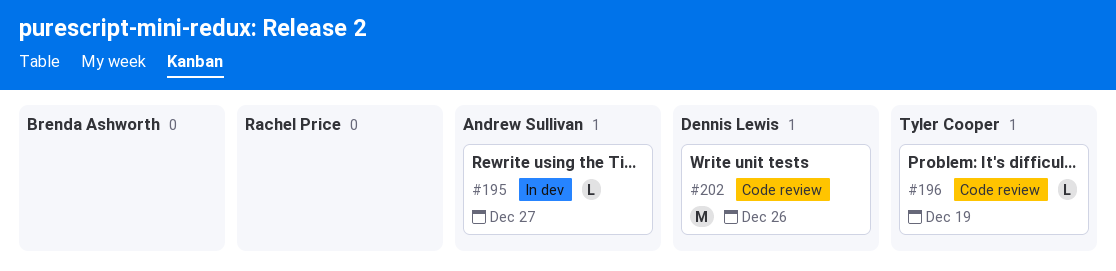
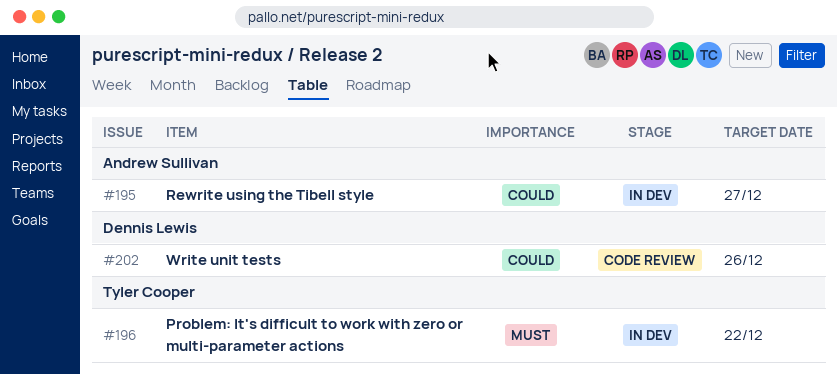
#196, status: Code review -> In dev
#196, due: Dec 19 -> Dec 22

